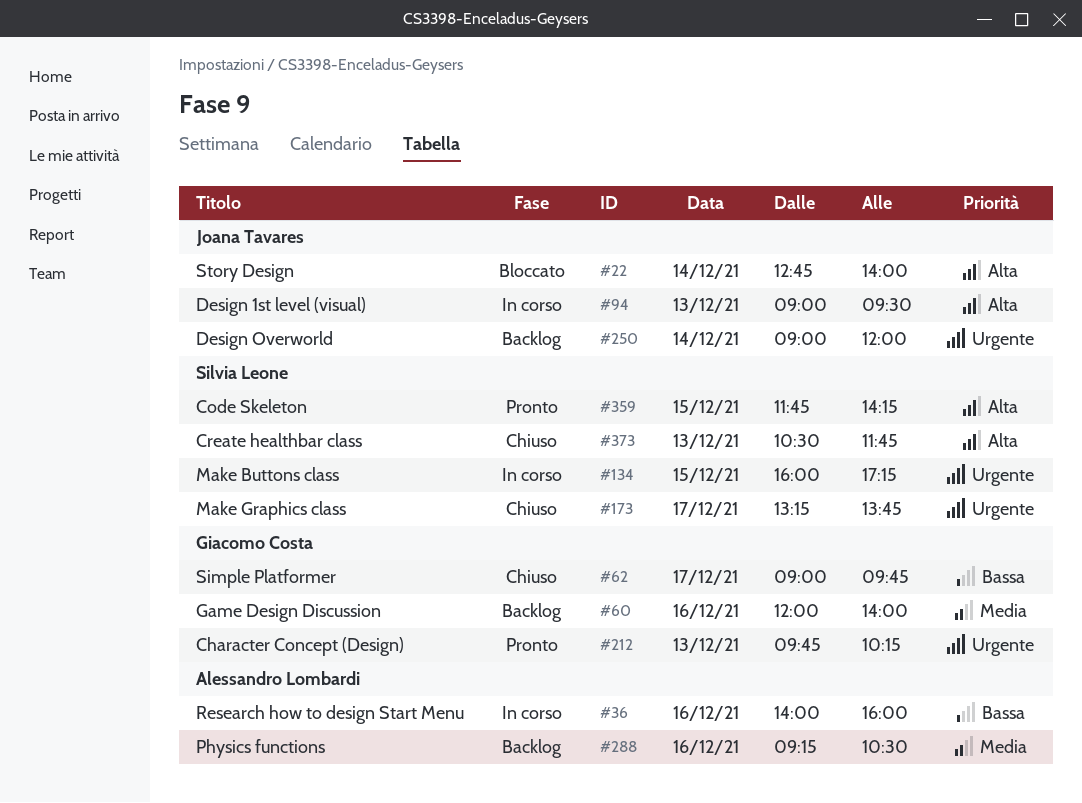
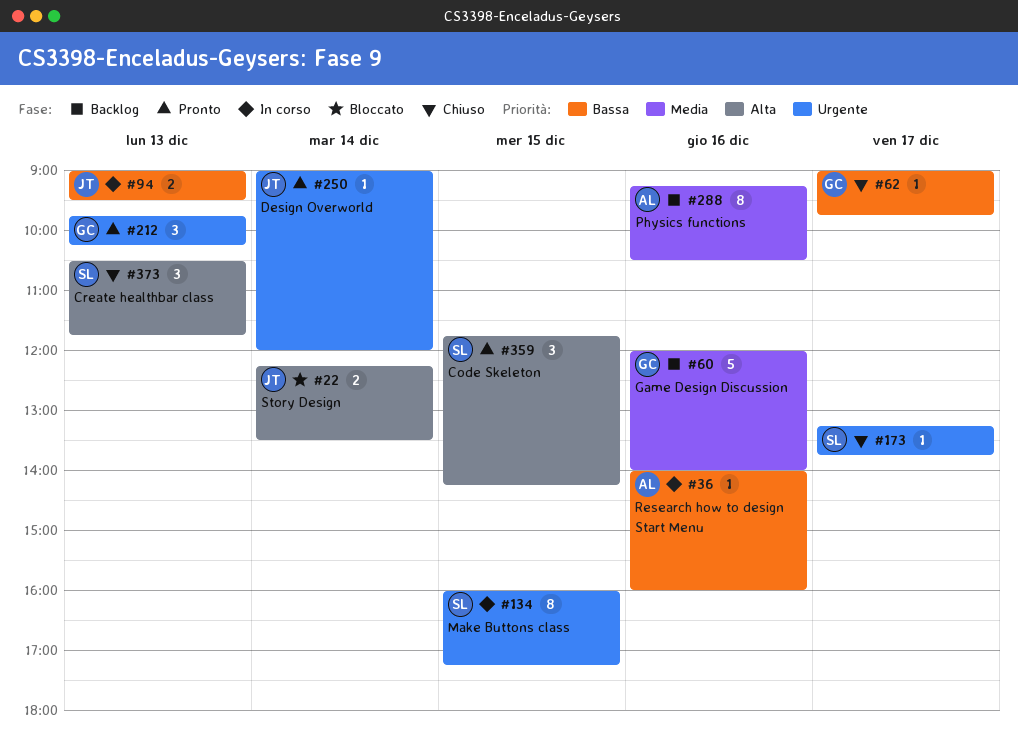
#22, begins: 12:45 -> 12:15
#22, ends: 14:00 -> 13:30
#94, priority: Alta -> Bassa
#250, status: Backlog -> Pronto

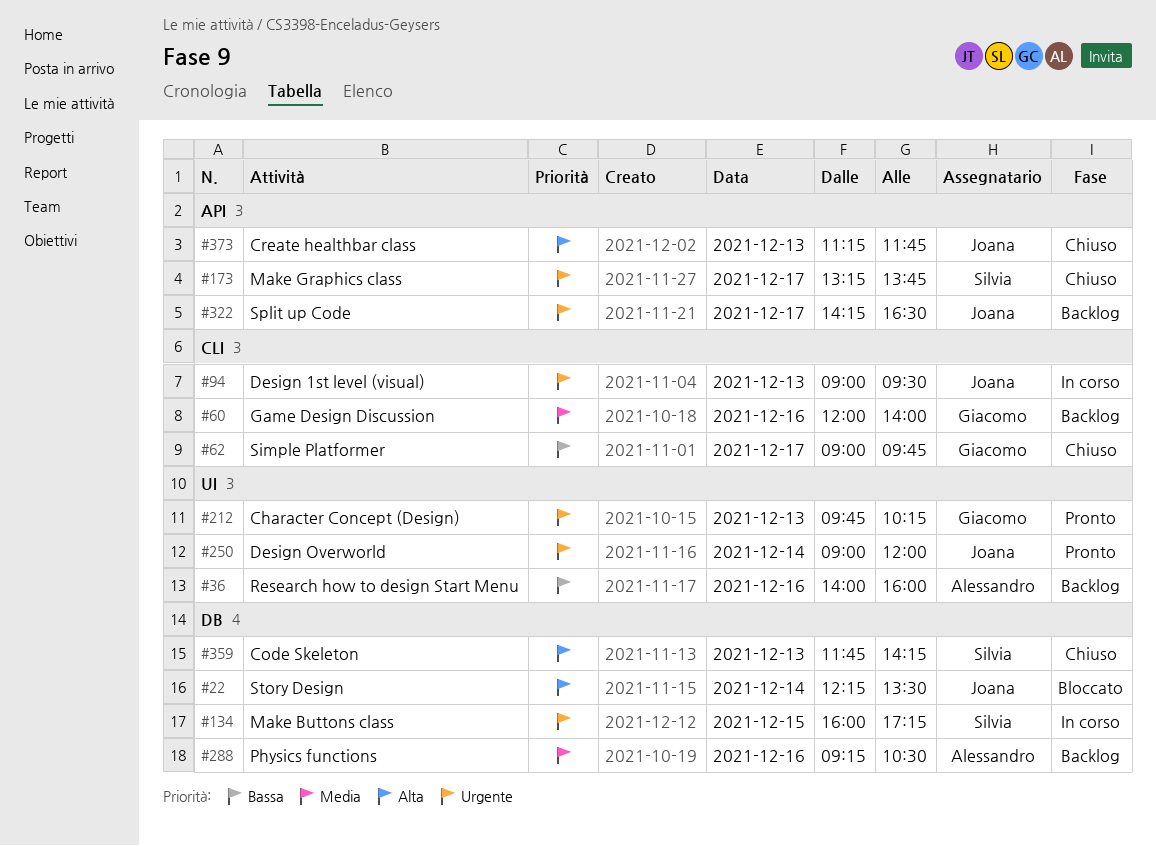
#36, status: In corso -> Backlog
#94, priority: Bassa -> Urgente
#322: none -> present
#359, status: Pronto -> Chiuso
#359, day: Dec 15 -> Dec 13
#373, owner: Silvia -> Joana
#373, begins: 10:30 -> 11:15

